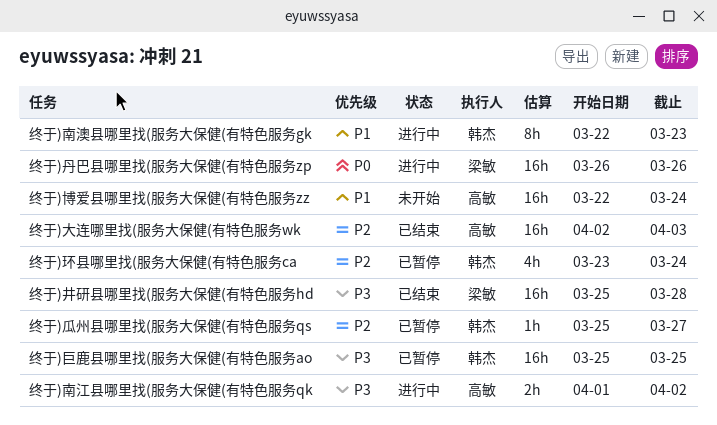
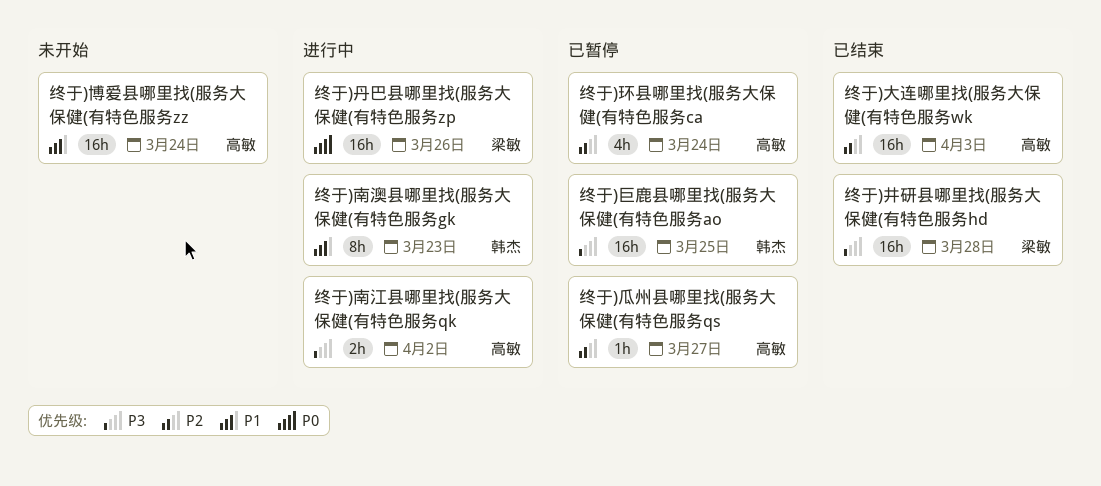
终于)环县哪里找(服务大保健(有特色服务ca, owner: 韩杰 -> 高敏
终于)瓜州县哪里找(服务大保健(有特色服务qs, owner: 韩杰 -> 高敏

